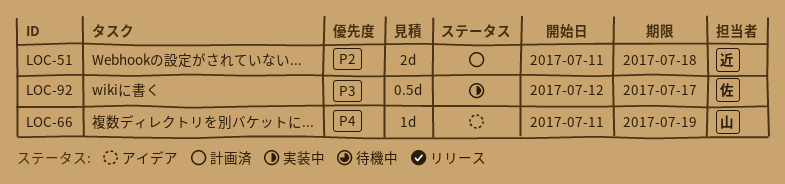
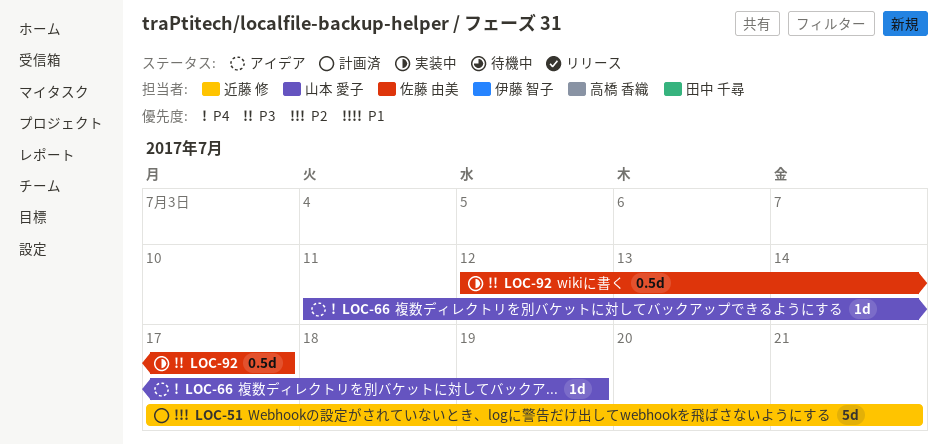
LOC-51, estimate: 2d -> 5d
LOC-51, start: Jul 11 -> Jul 17
LOC-51, due: Jul 18 -> Jul 21

